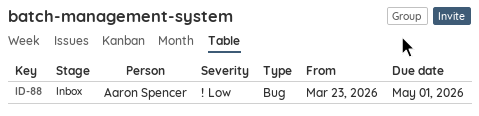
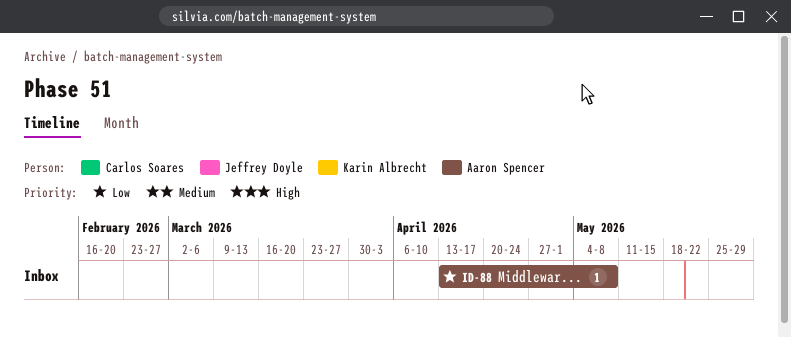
ID-88, start: Mar 23 -> Apr 13
ID-88, due: May 1 -> May 8

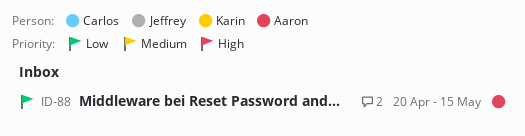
ID-88, start: Apr 13 -> Apr 20
ID-88, due: May 8 -> May 15

